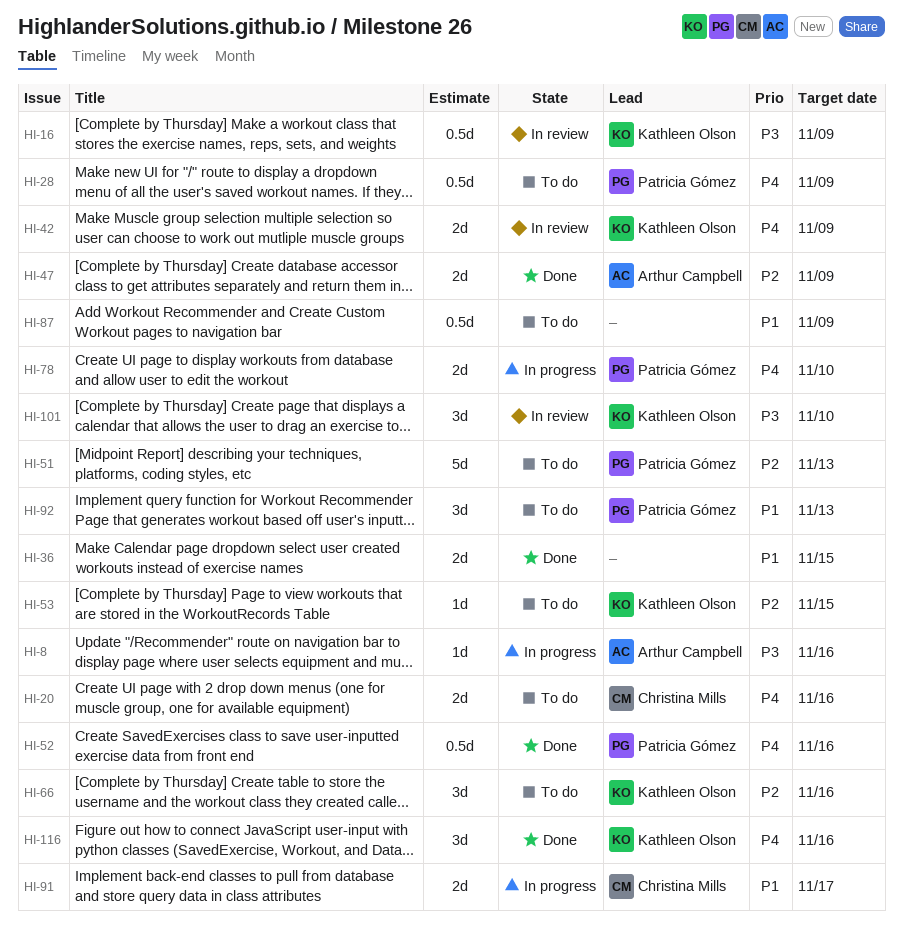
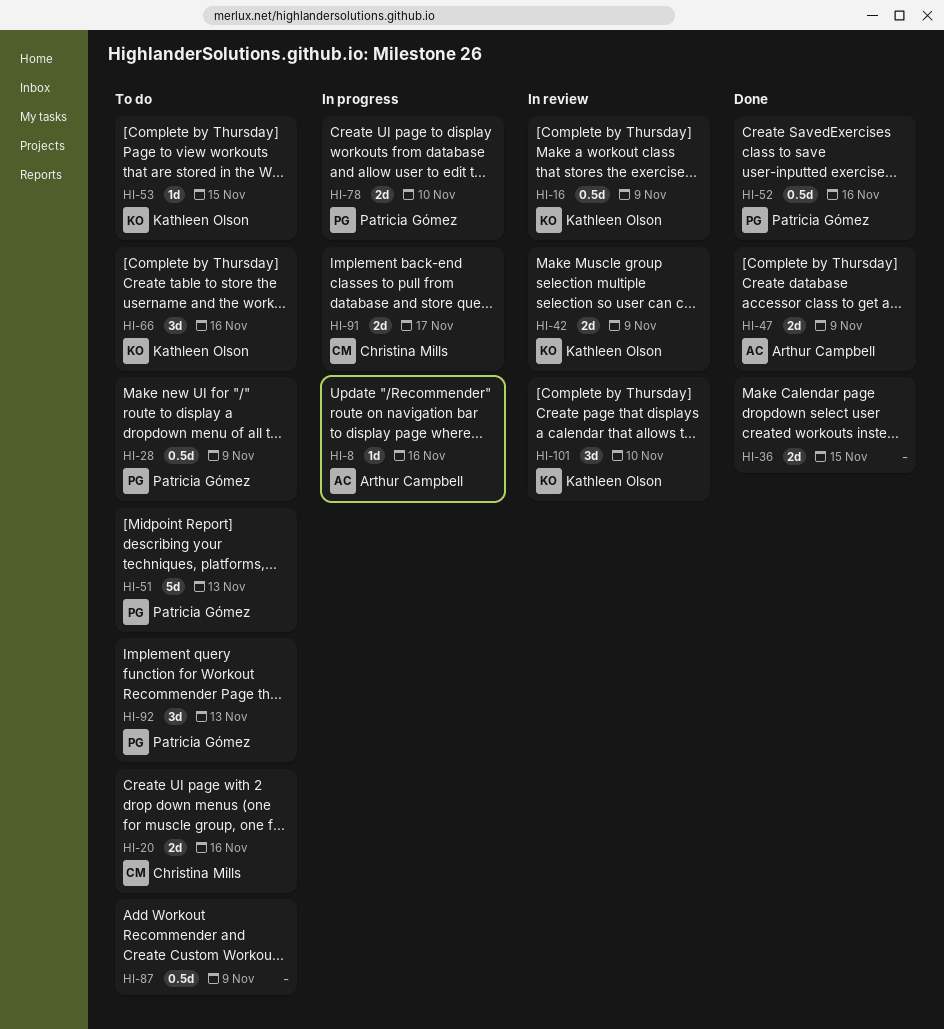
HI-116: present -> none

